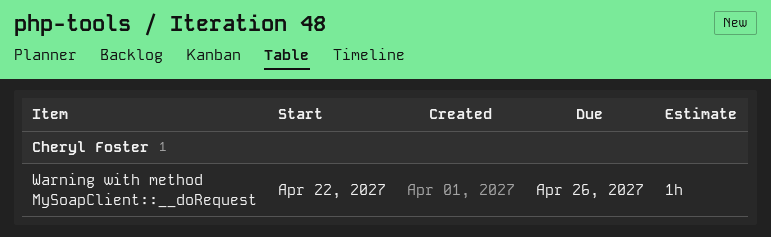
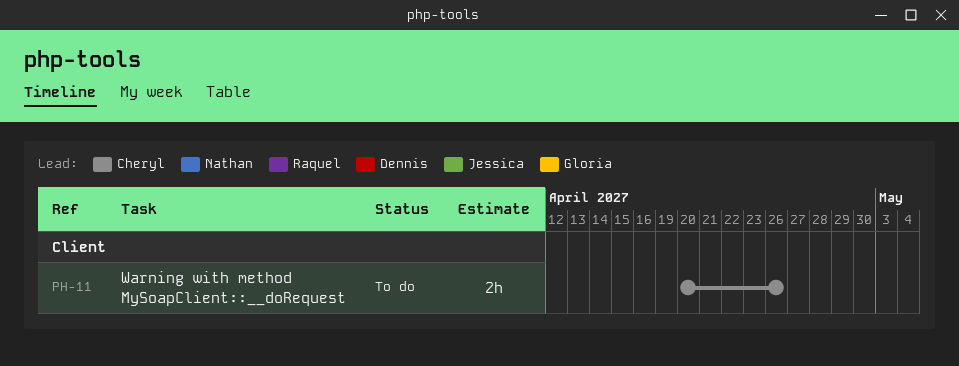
Warning with method MySoapClient::__doRequest, estimate: 1h -> 2h
Warning with method MySoapClient::__doRequest, start: Apr 22 -> Apr 20

